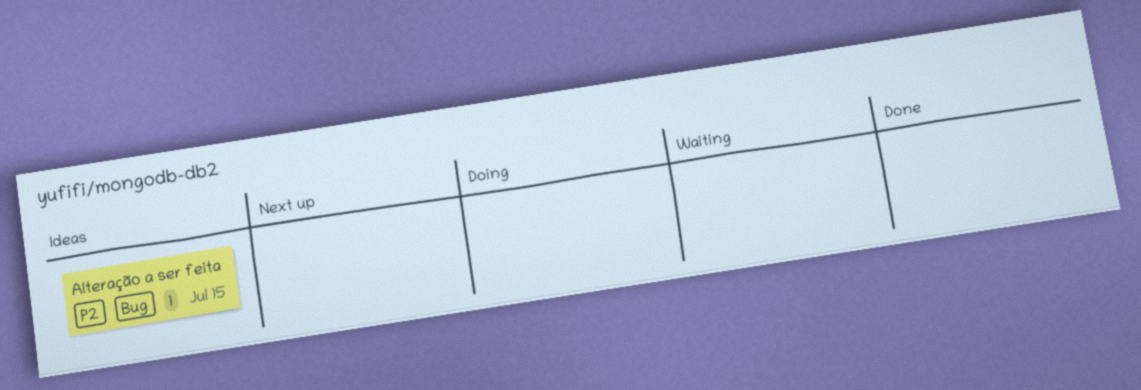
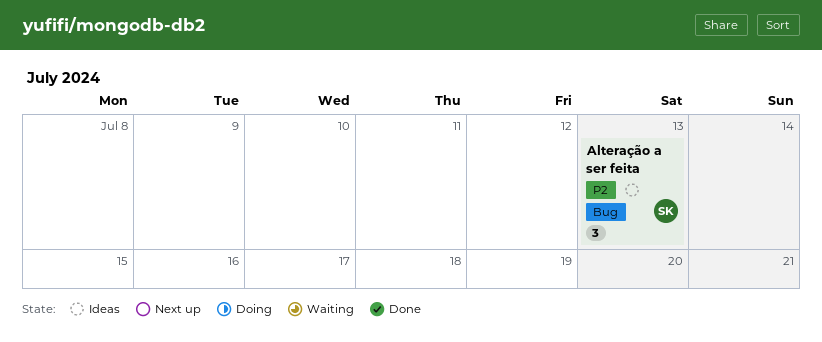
Alteração a ser feita, estimate: 1 -> 3
Alteração a ser feita, due: Jul 15 -> Jul 13

